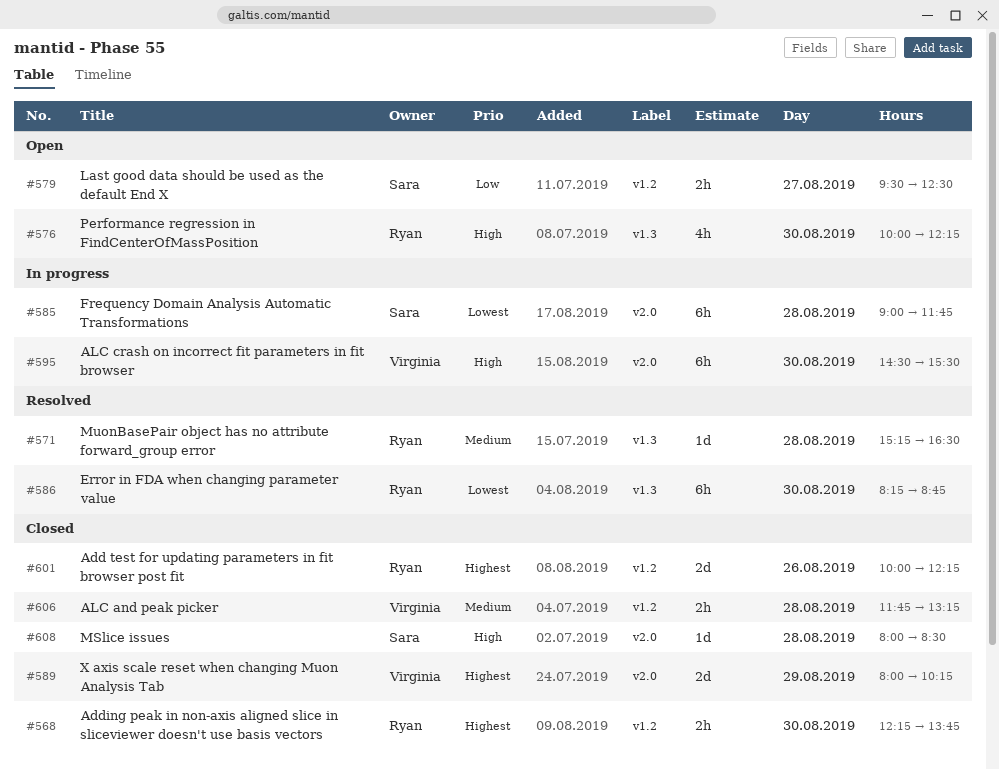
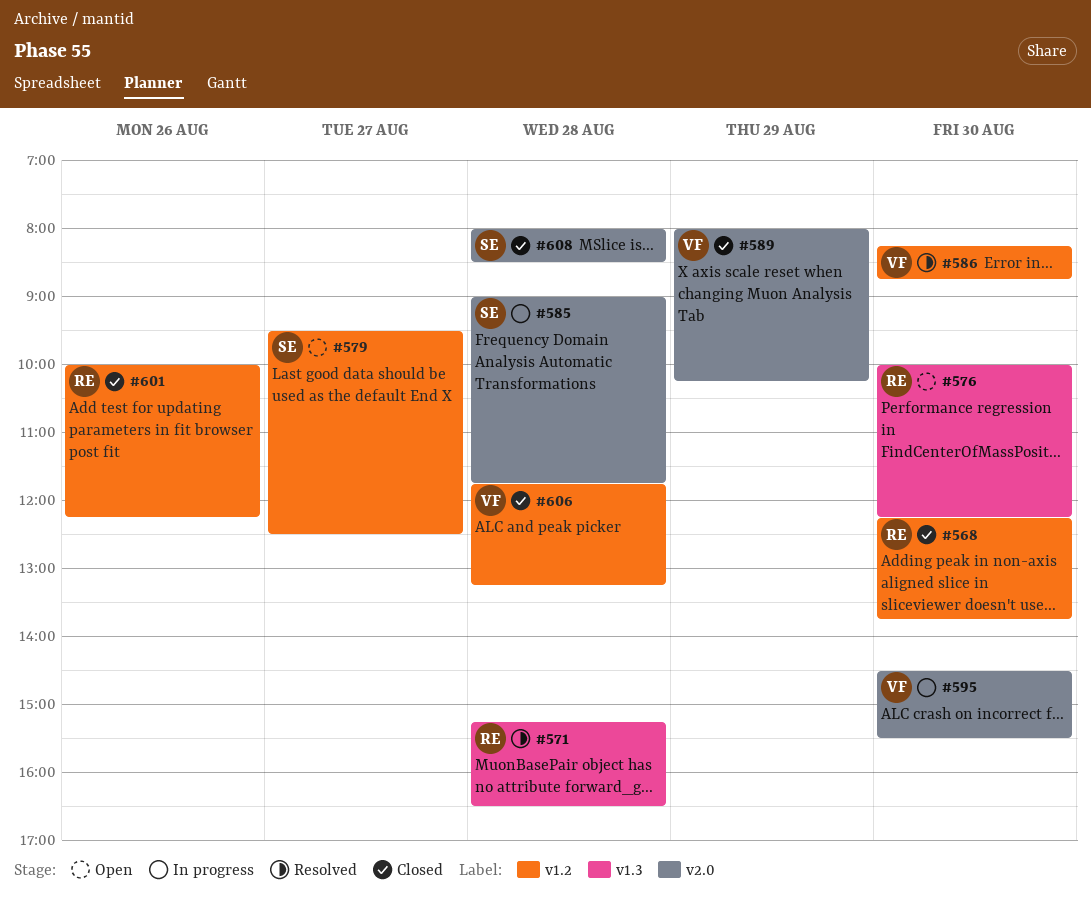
#586, owner: Ryan -> Virginia
#586, label: v1.3 -> v1.2

